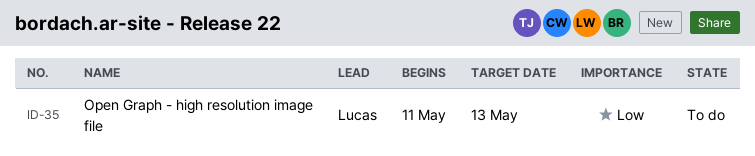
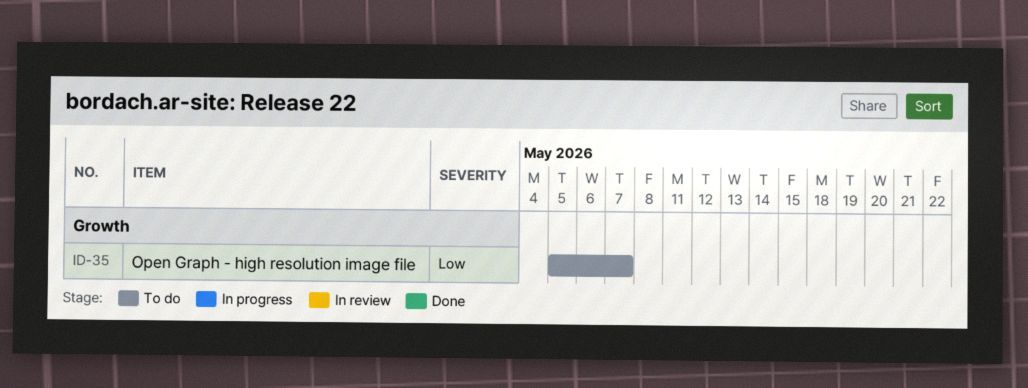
ID-35, start: May 11 -> May 5
ID-35, due: May 13 -> May 7

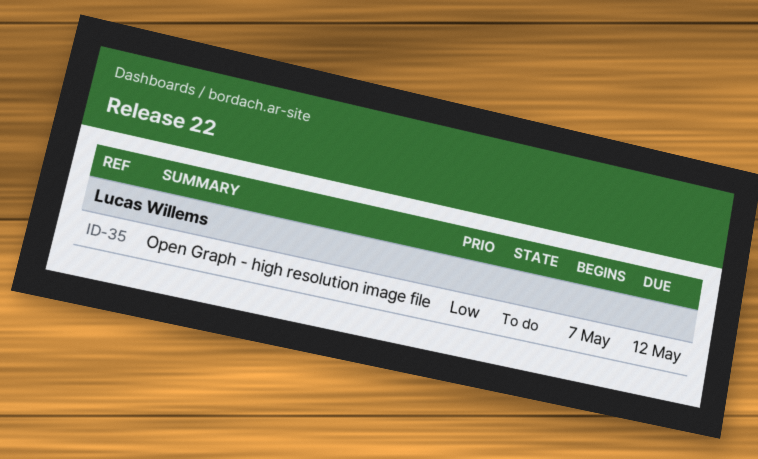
ID-35, start: May 5 -> May 7
ID-35, due: May 7 -> May 12

